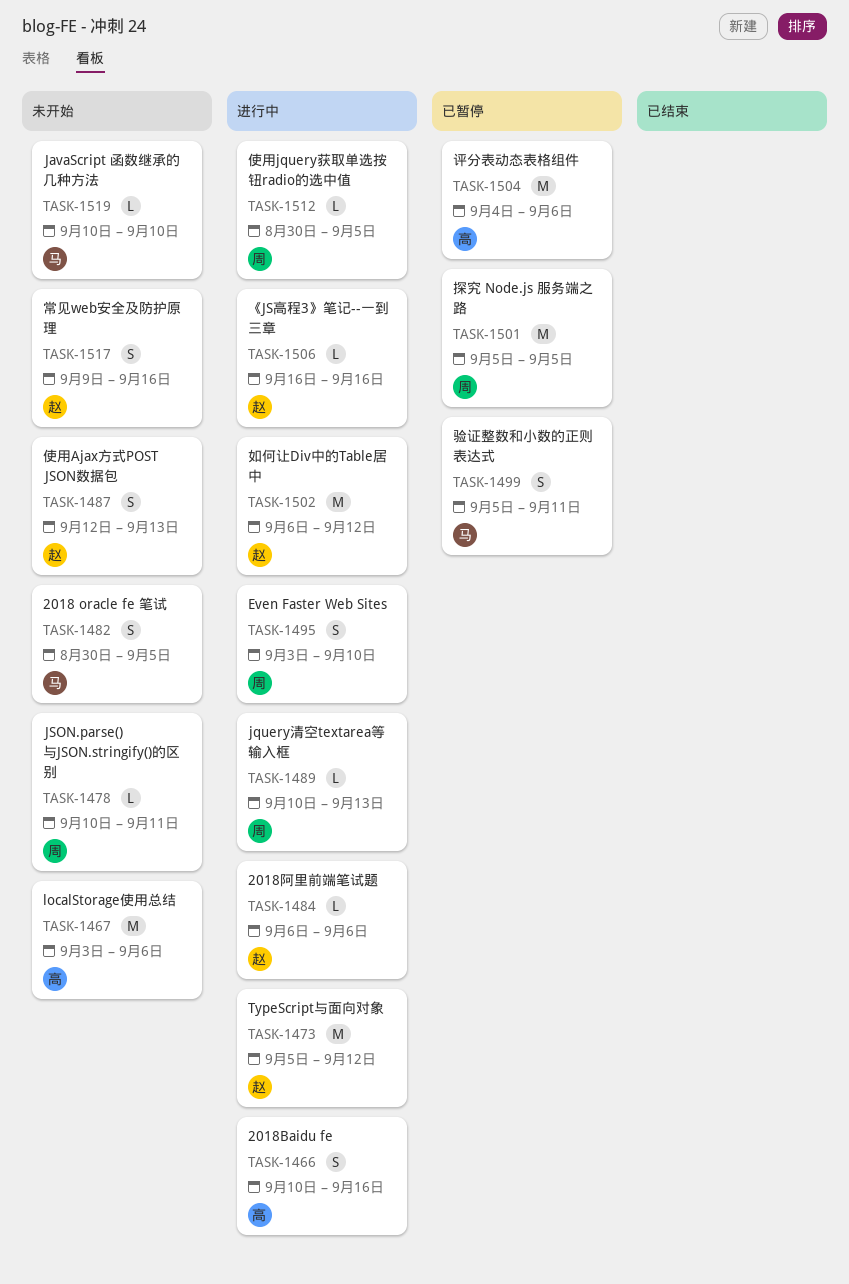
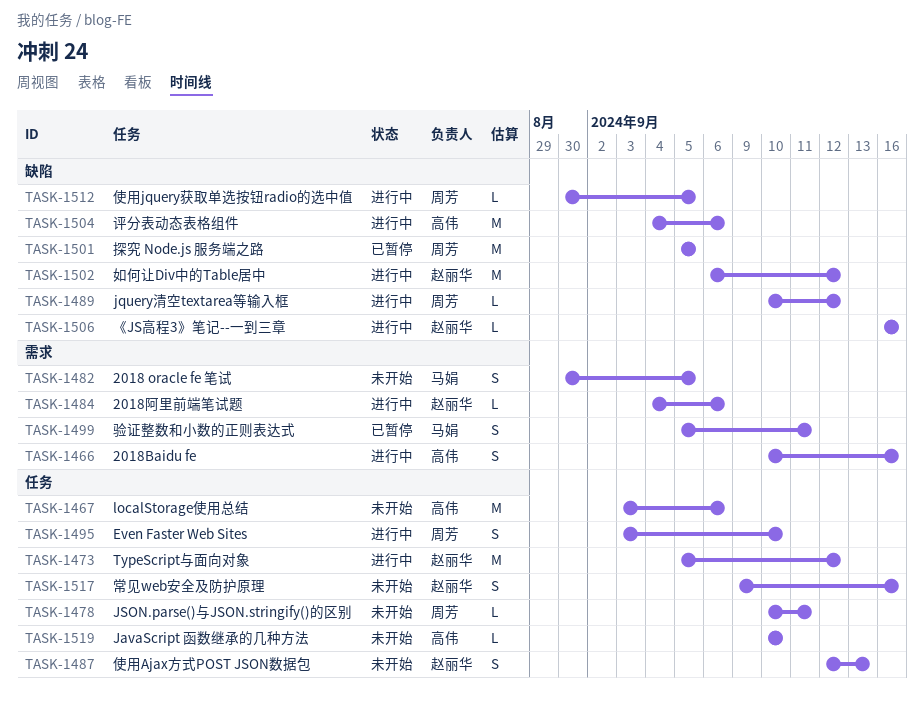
TASK-1484, start: Sep 6 -> Sep 4
TASK-1489, due: Sep 13 -> Sep 12
TASK-1504, status: 已暂停 -> 进行中
TASK-1519, owner: 马娟 -> 高伟

